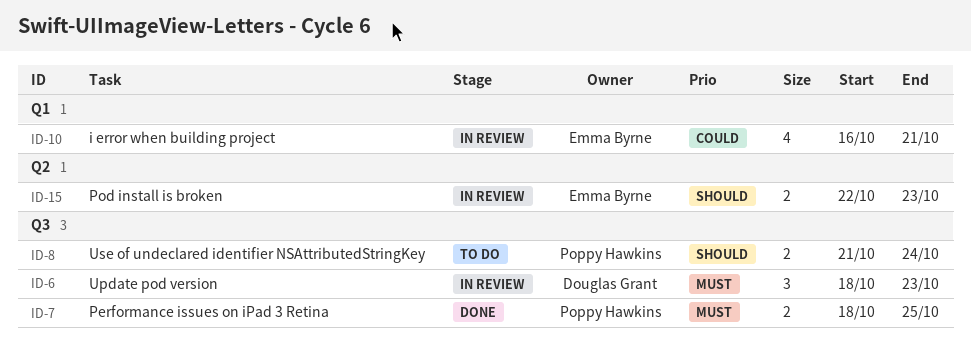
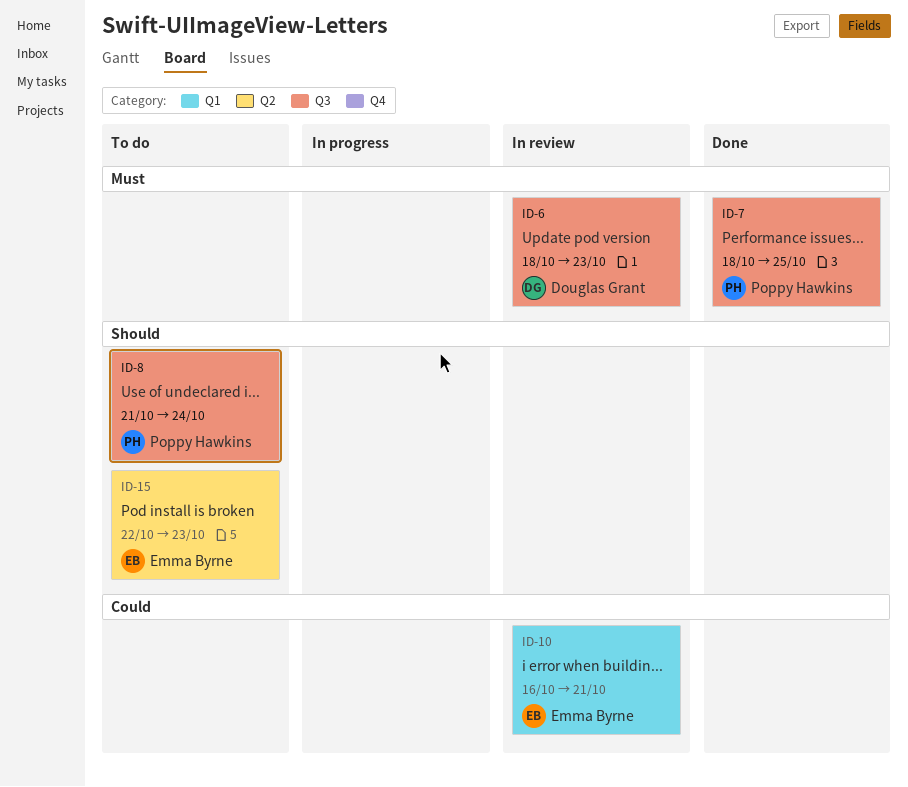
ID-15, status: In review -> To do

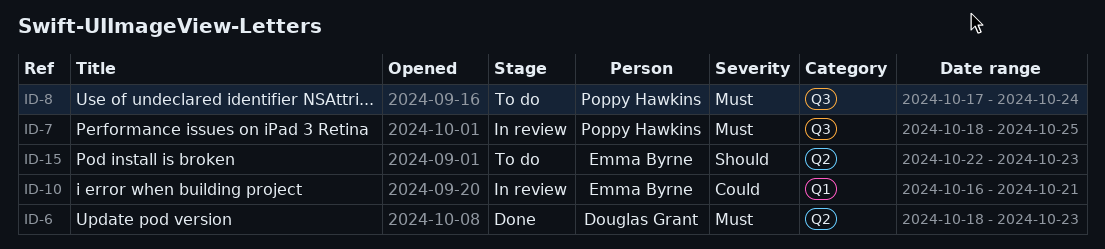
ID-6, status: In review -> Done
ID-6, label: Q3 -> Q2
ID-7, status: Done -> In review
ID-8, priority: Should -> Must
ID-8, start: Oct 21 -> Oct 17

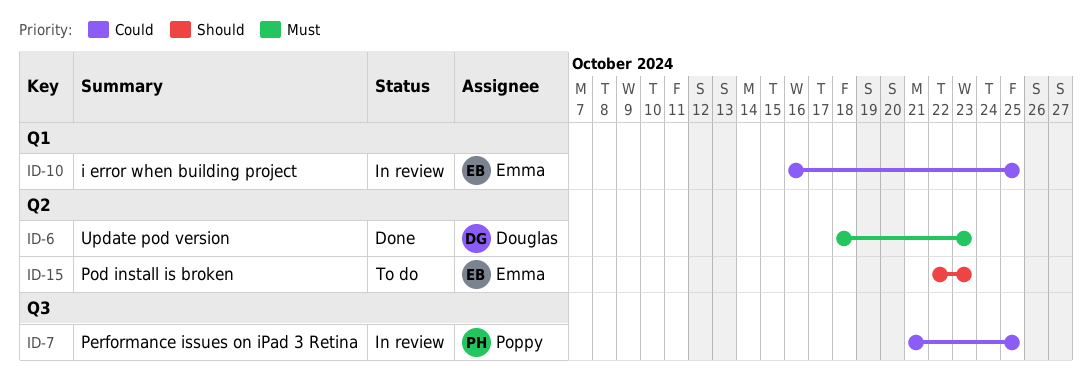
ID-7, priority: Must -> Could
ID-7, start: Oct 18 -> Oct 21
ID-8: present -> none
ID-10, due: Oct 21 -> Oct 25

